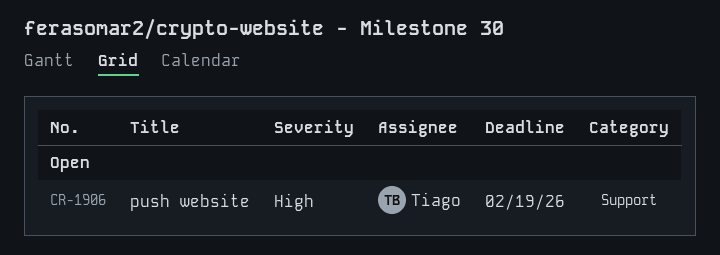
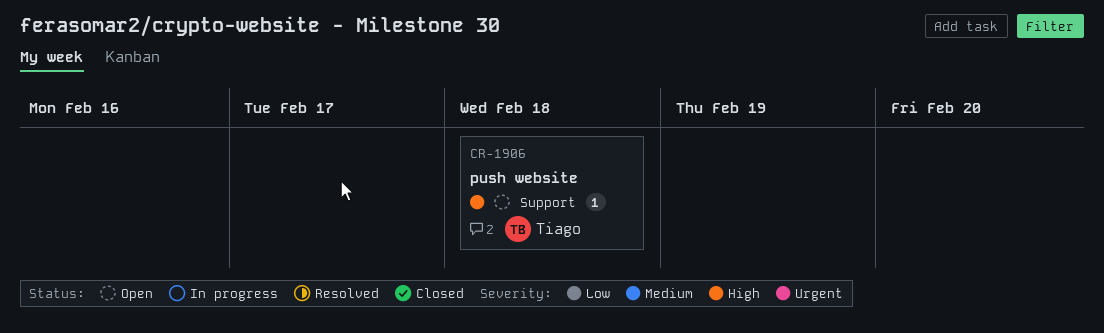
CR-1906, due: Feb 19 -> Feb 18

